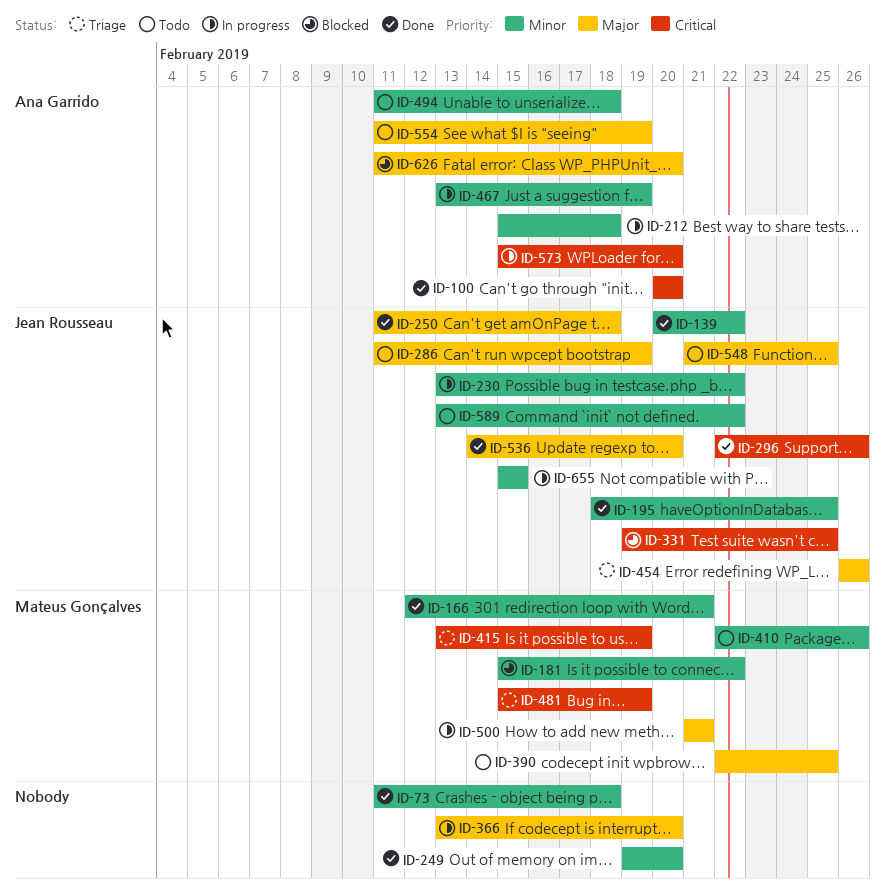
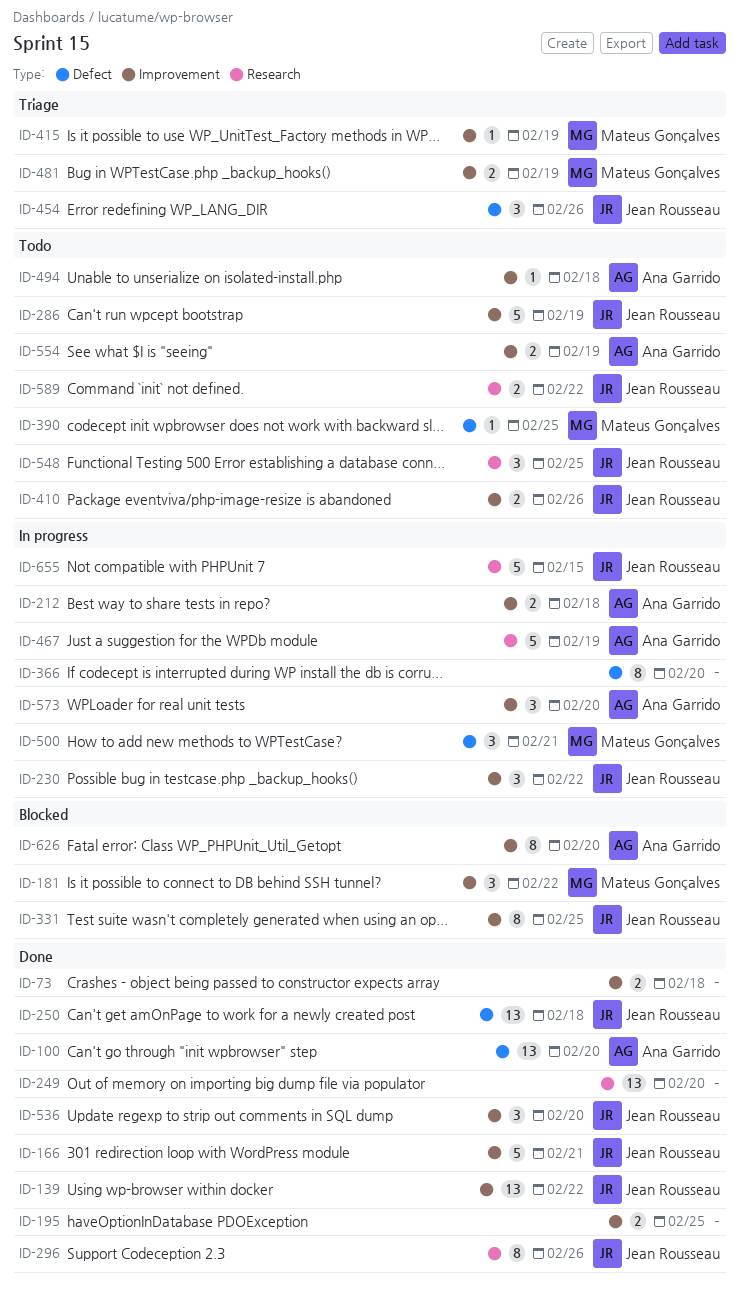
ID-166, owner: Mateus Gonçalves -> Jean Rousseau
ID-195, owner: Jean Rousseau -> none
ID-410, owner: Mateus Gonçalves -> Jean Rousseau

